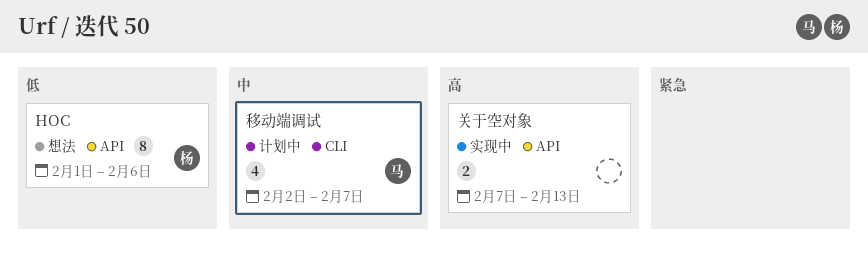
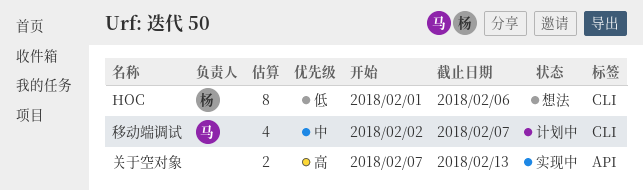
HOC, label: API -> CLI

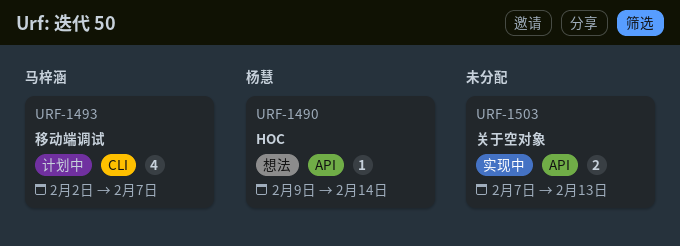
HOC, label: CLI -> API
HOC, estimate: 8 -> 1
HOC, start: Feb 1 -> Feb 9
HOC, due: Feb 6 -> Feb 14

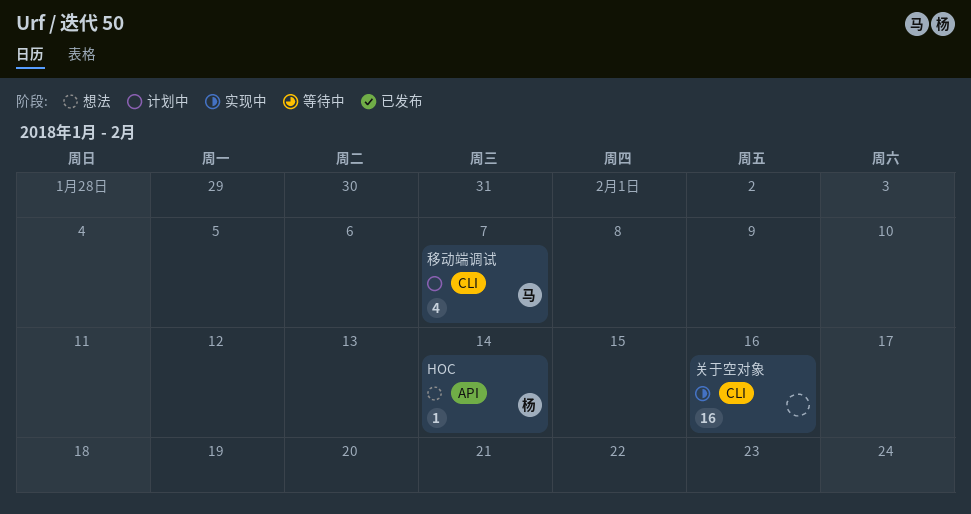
关于空对象, label: API -> CLI
关于空对象, estimate: 2 -> 16
关于空对象, due: Feb 13 -> Feb 16

